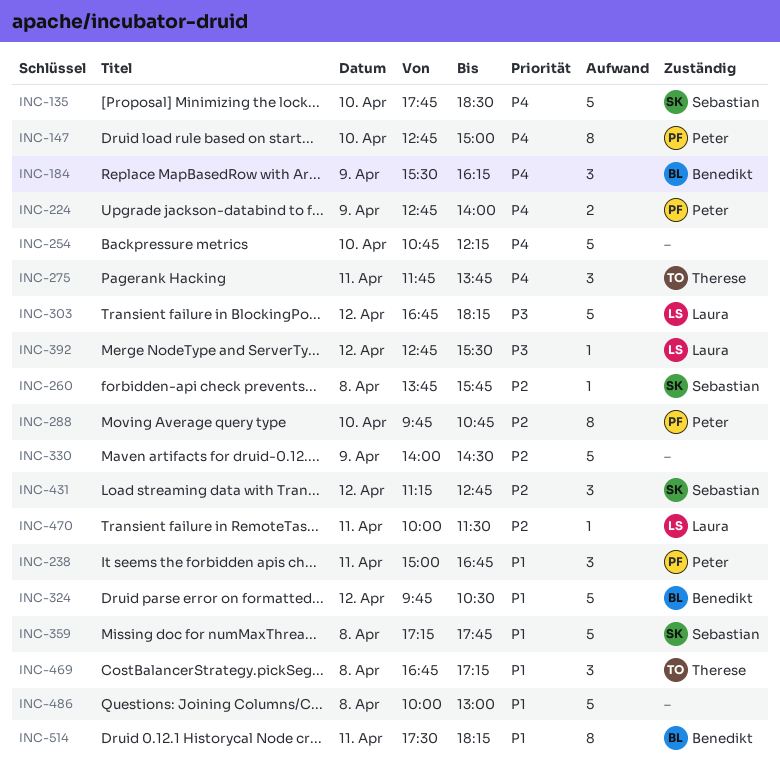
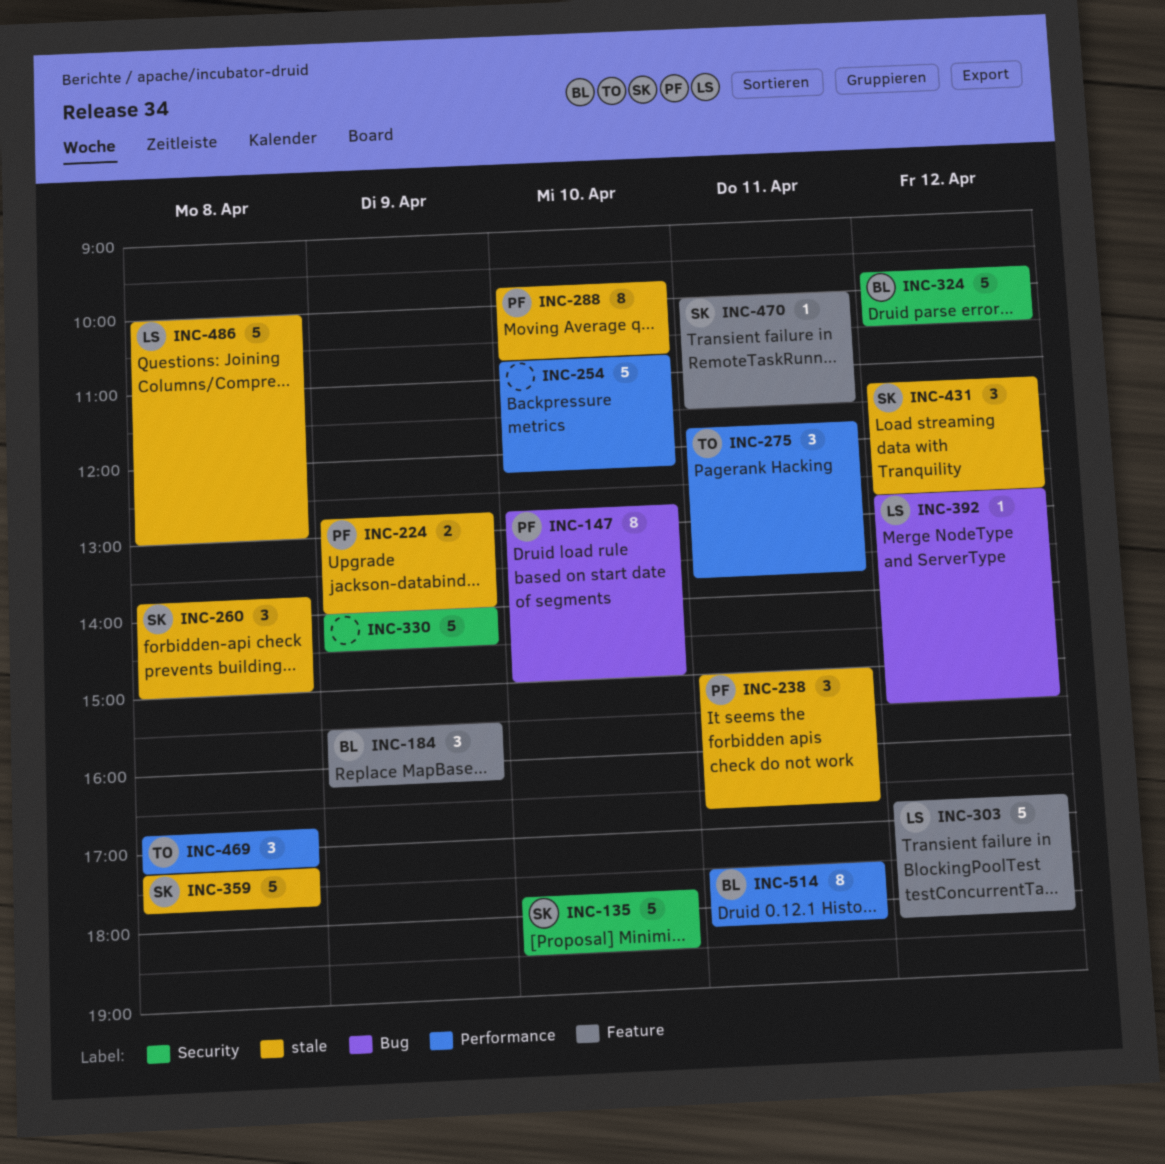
INC-260, estimate: 1 -> 3
INC-260, ends: 15:45 -> 15:00
INC-470, owner: Laura -> Sebastian
INC-486, owner: none -> Laura

